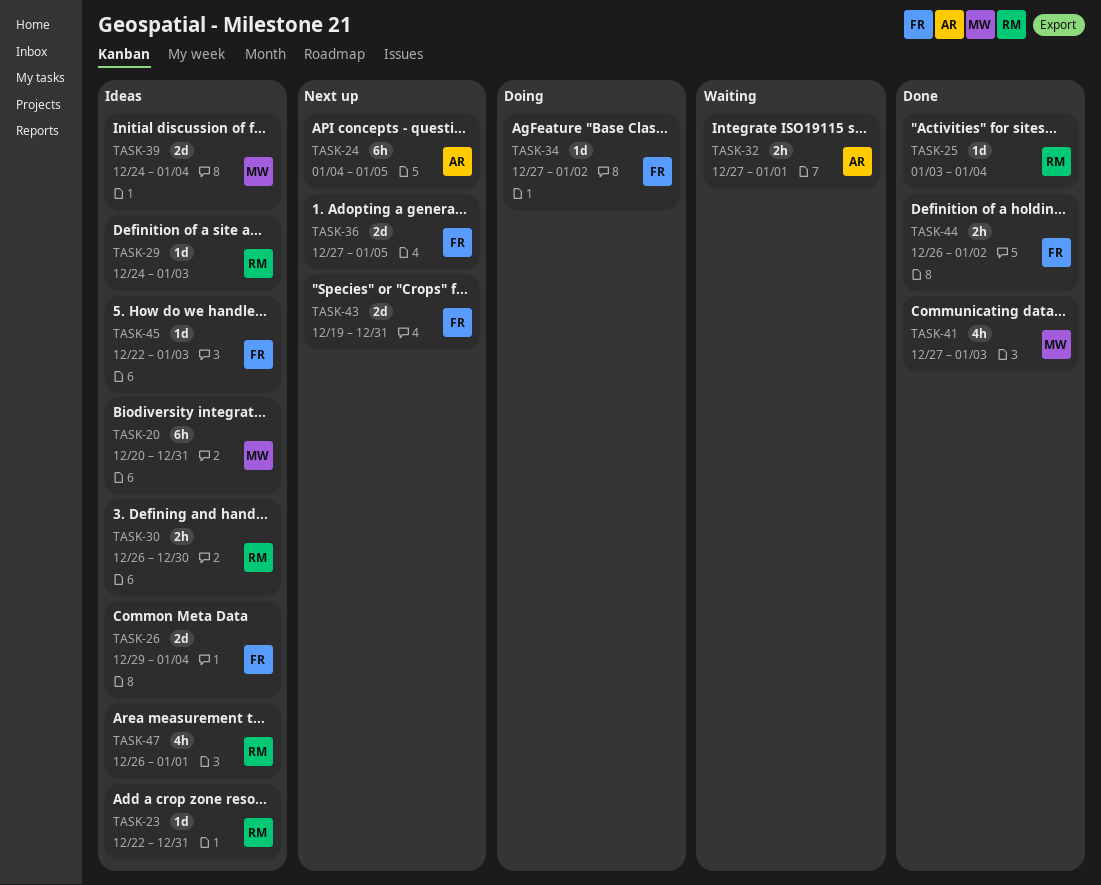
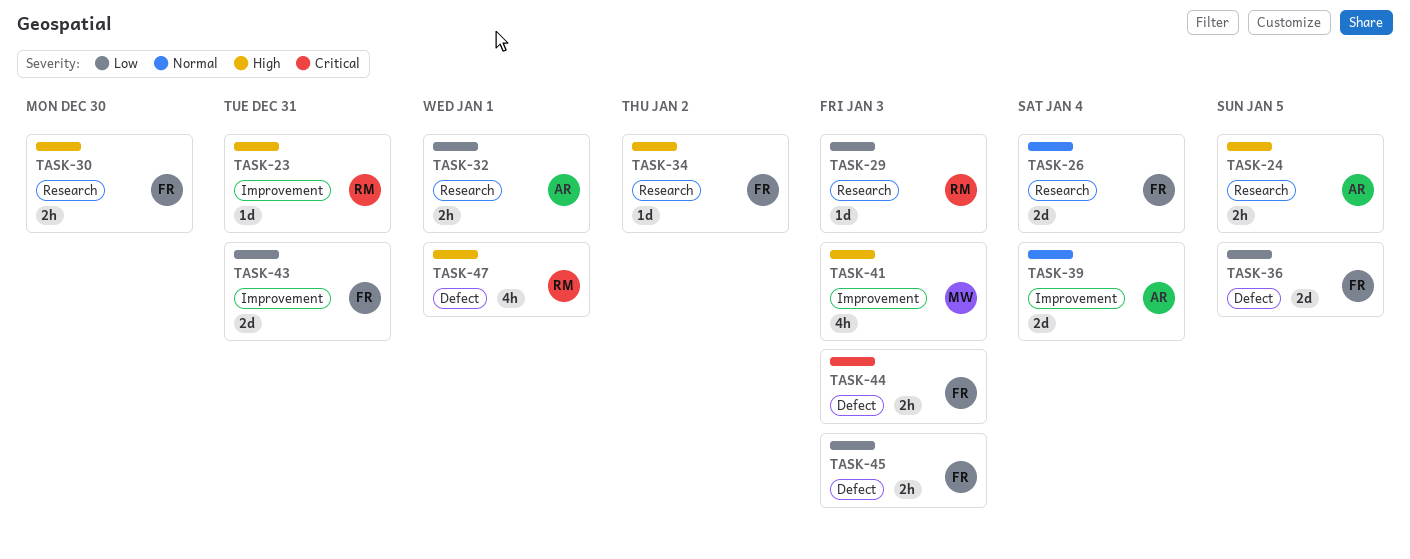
TASK-20: present -> none
TASK-24, estimate: 6h -> 2h
TASK-25: present -> none
TASK-30, owner: RM -> FR
TASK-39, owner: MW -> AR
TASK-44, due: Jan 2 -> Jan 3
TASK-45, estimate: 1d -> 2h

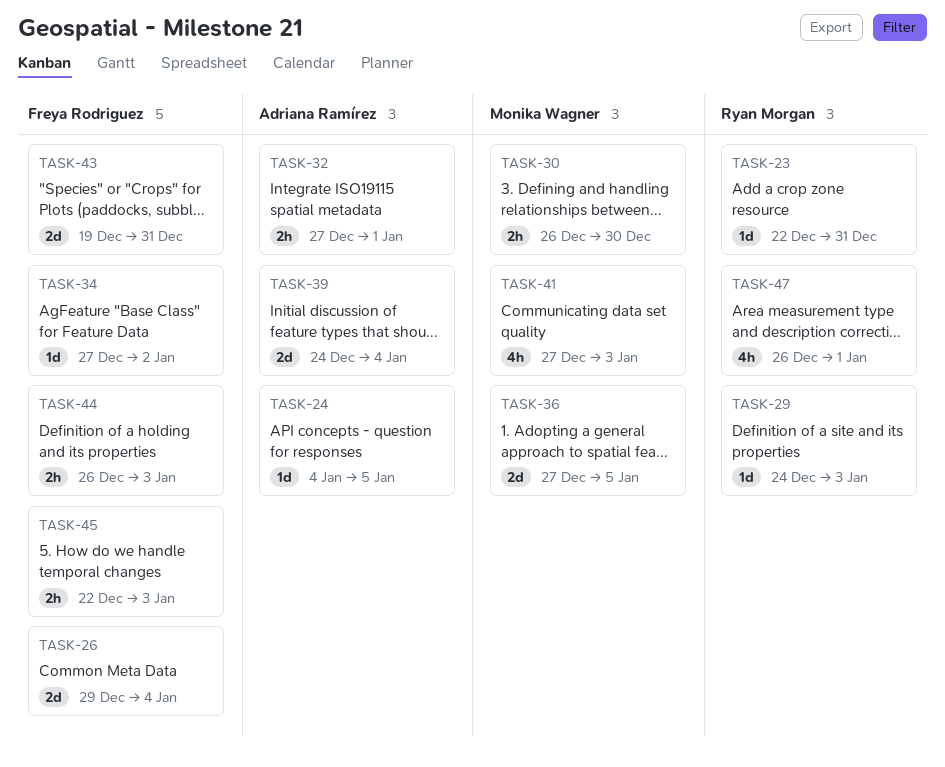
TASK-24, estimate: 2h -> 1d
TASK-30, owner: Freya Rodriguez -> Monika Wagner
TASK-36, owner: Freya Rodriguez -> Monika Wagner

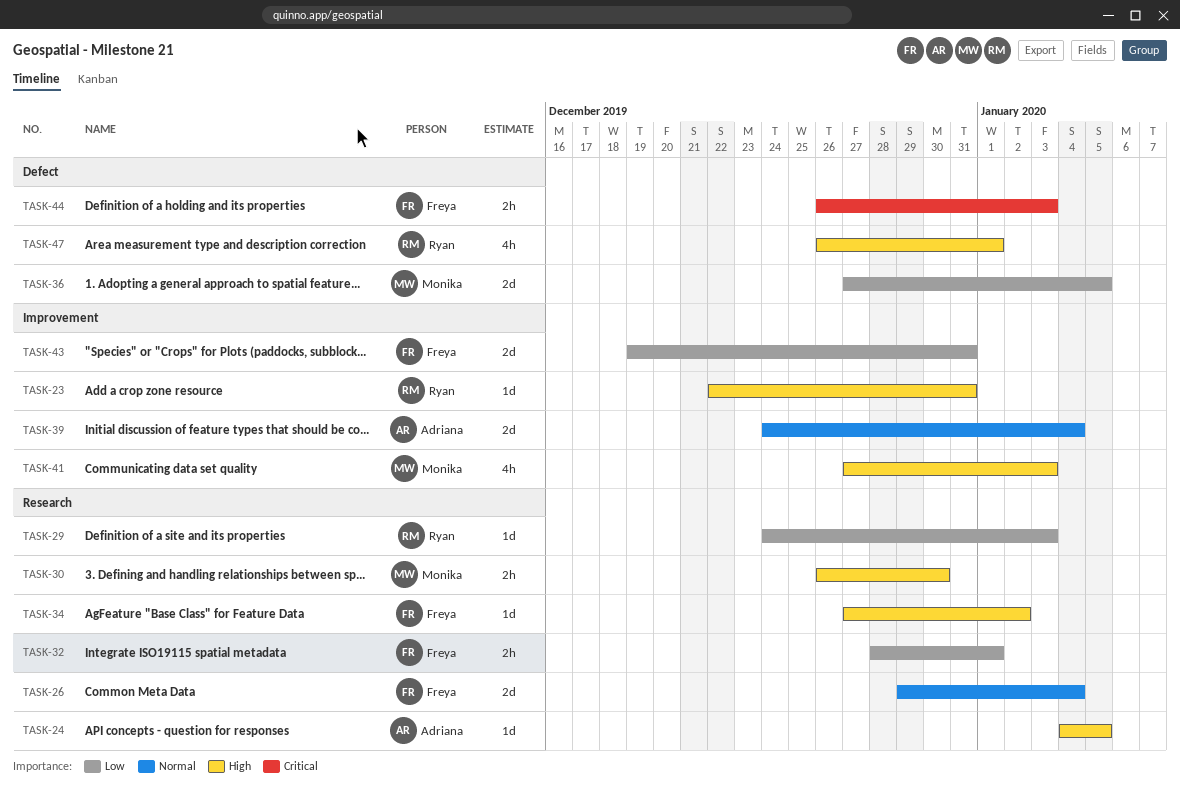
TASK-32, owner: Adriana Ramírez -> Freya Rodriguez
TASK-32, start: Dec 27 -> Dec 28
TASK-45: present -> none

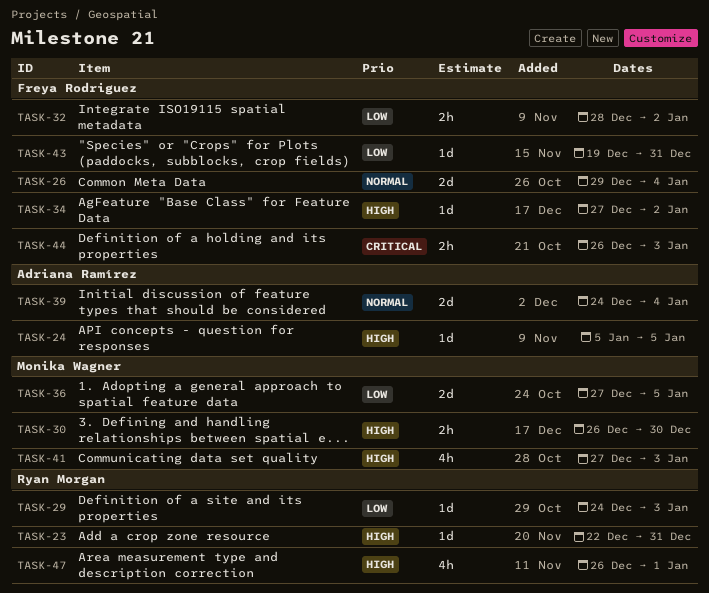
TASK-24, start: Jan 4 -> Jan 5
TASK-32, due: Jan 1 -> Jan 2
TASK-43, estimate: 2d -> 1d

